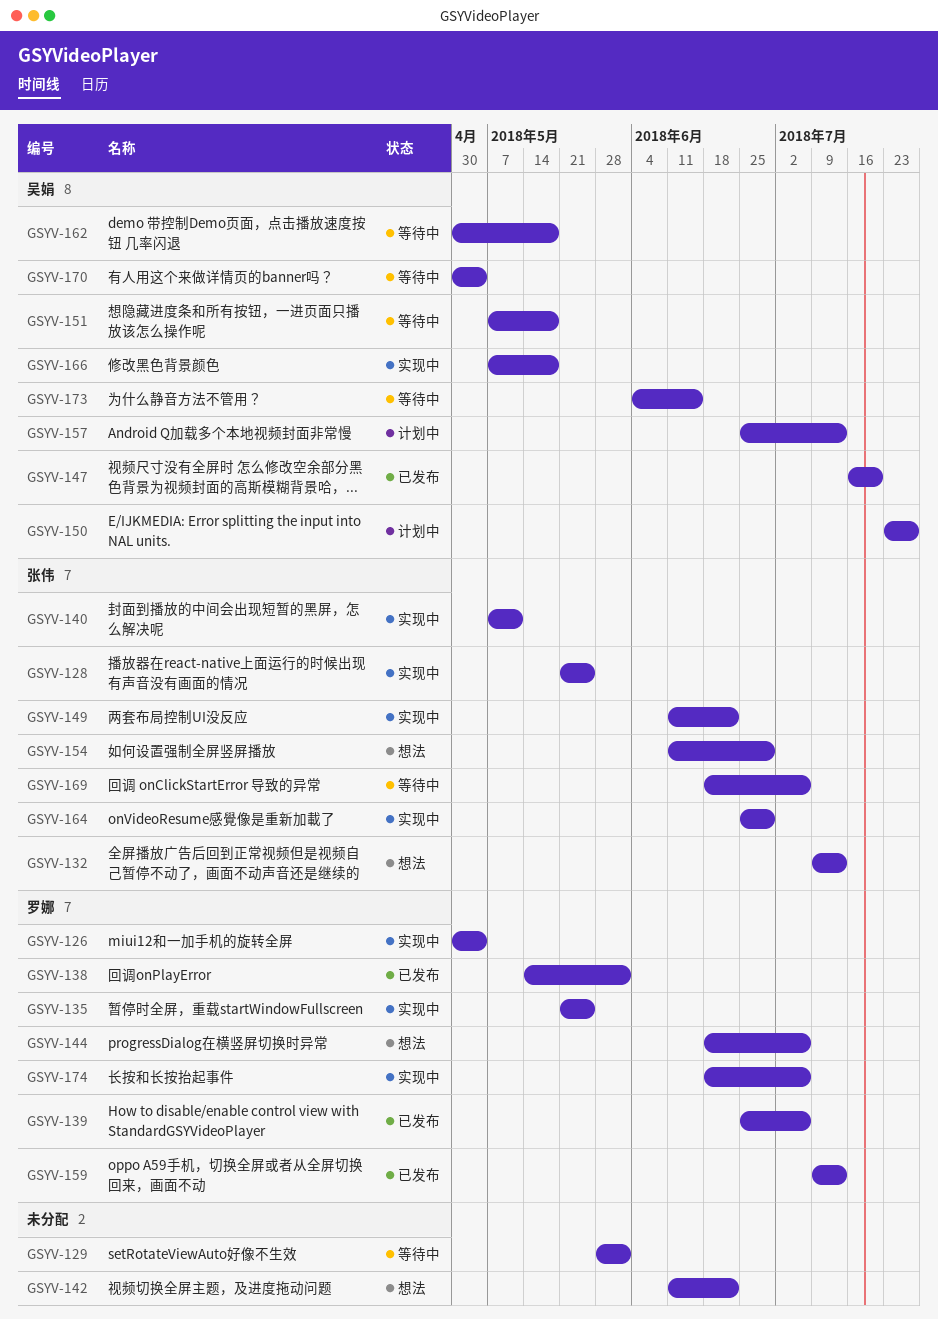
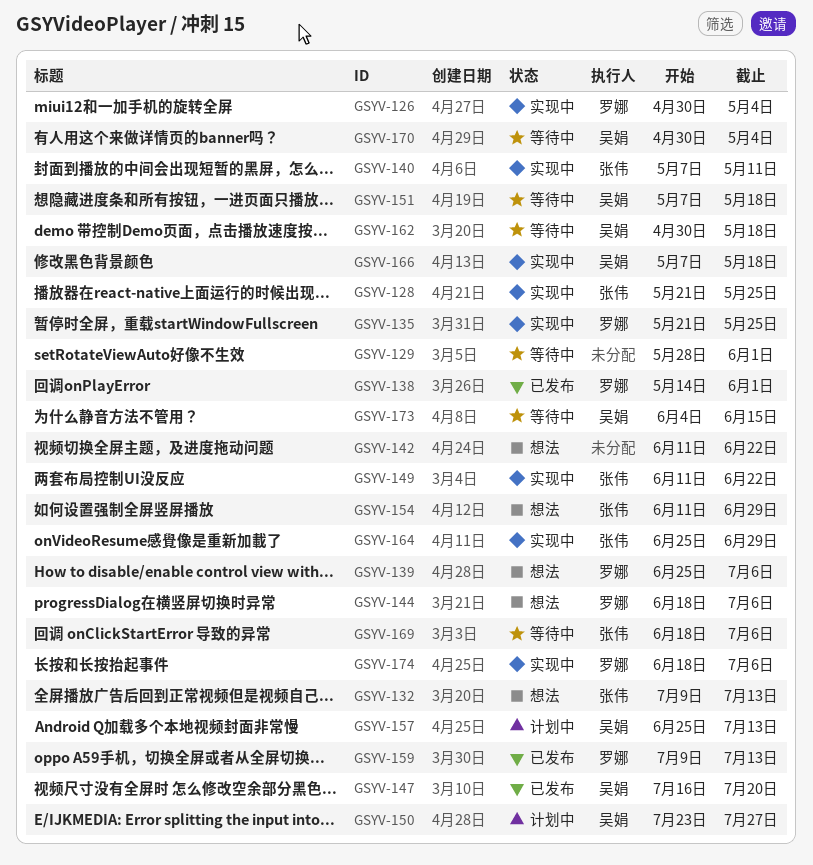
GSYV-139, status: 已发布 -> 想法

